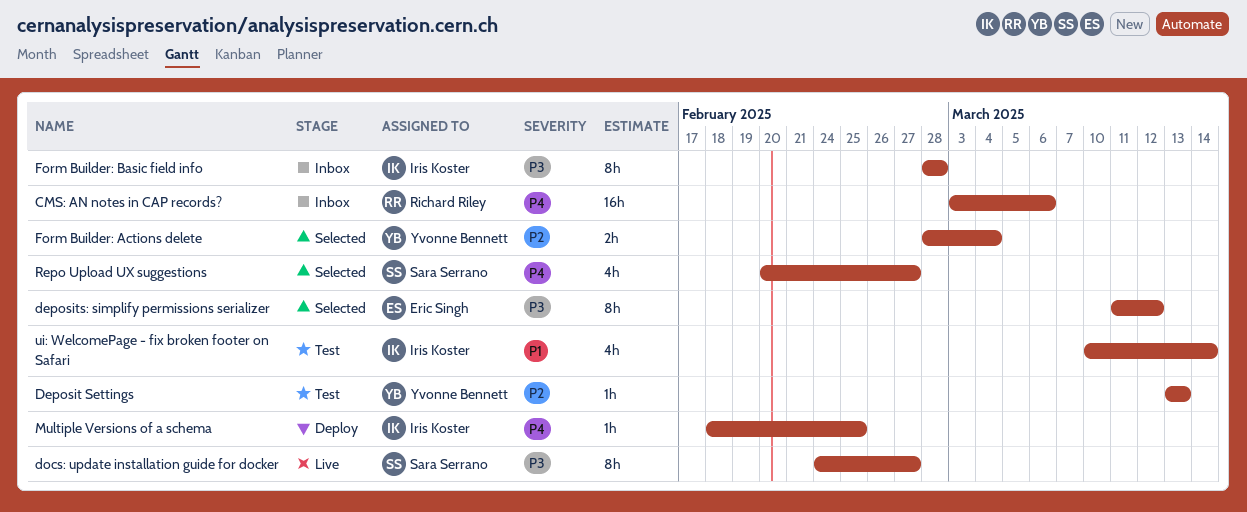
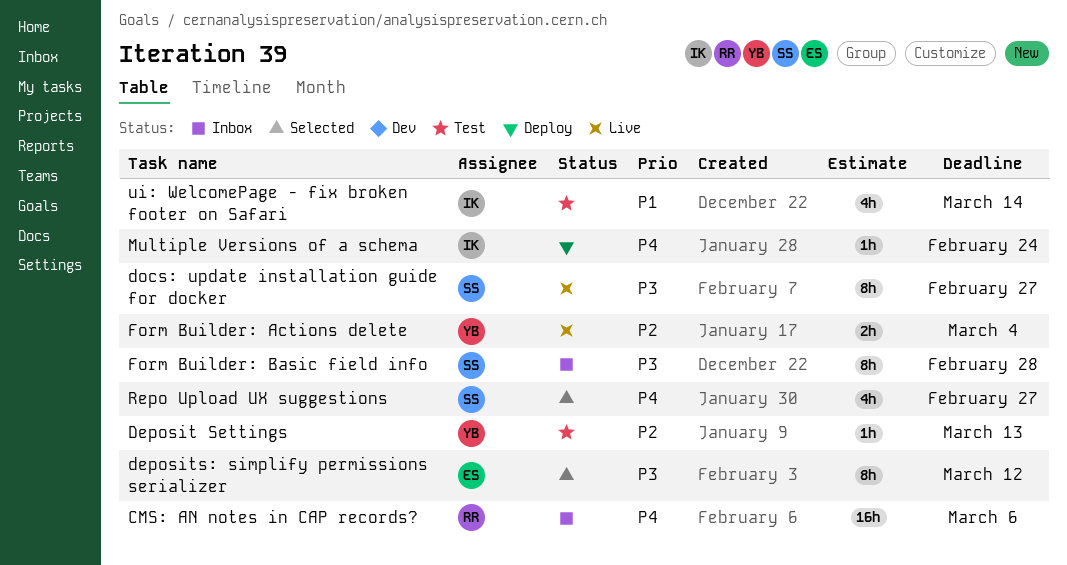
Form Builder: Actions delete, status: Selected -> Live
Form Builder: Basic field info, owner: Iris Koster -> Sara Serrano
Multiple Versions of a schema, due: Feb 25 -> Feb 24

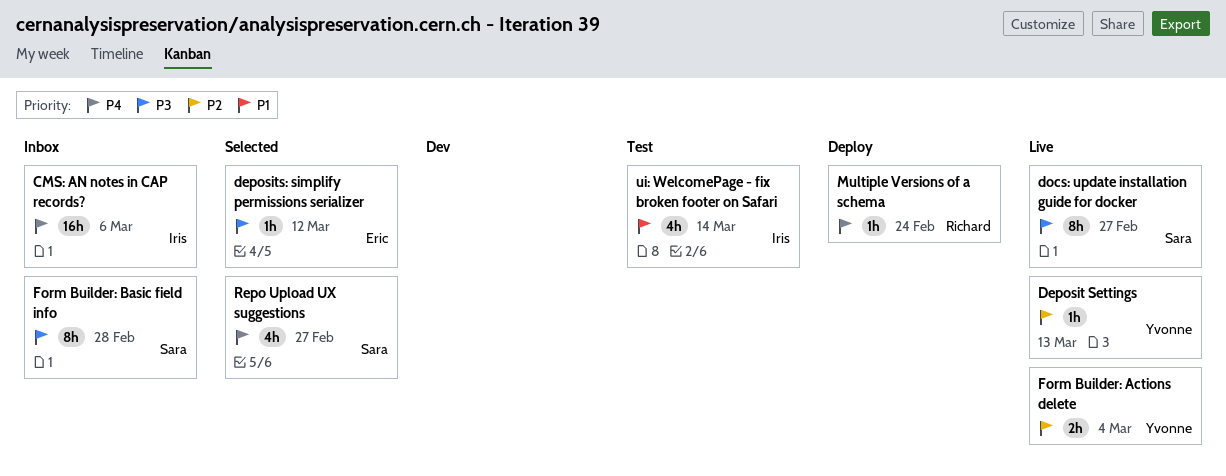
CMS: AN notes in CAP records?, owner: Richard -> Iris
Deposit Settings, status: Test -> Live
deposits: simplify permissions serializer, estimate: 8h -> 1h
Multiple Versions of a schema, owner: Iris -> Richard

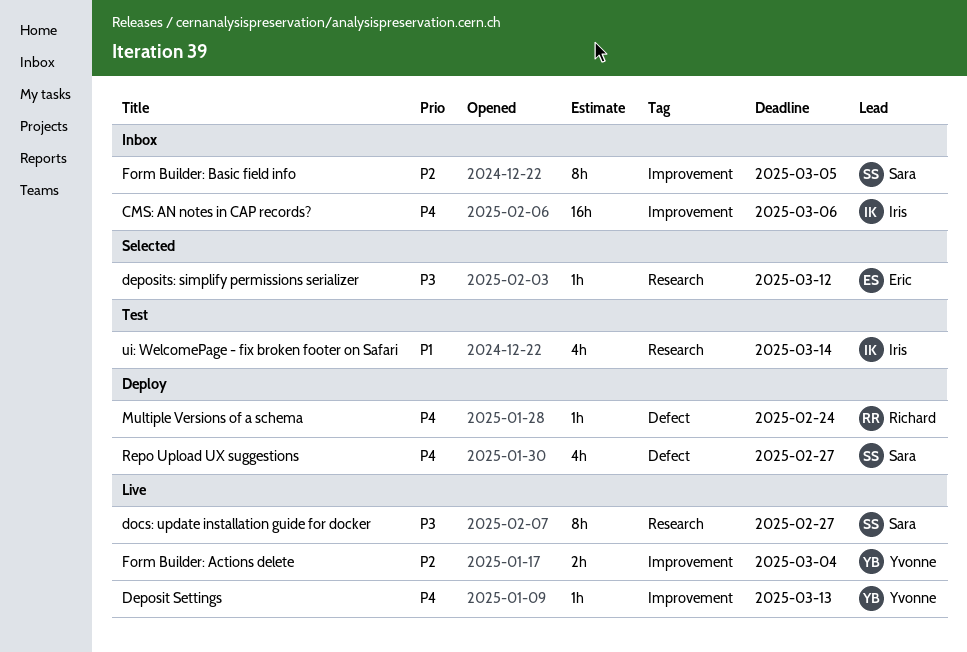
Deposit Settings, priority: P2 -> P4
Form Builder: Basic field info, priority: P3 -> P2
Form Builder: Basic field info, due: Feb 28 -> Mar 5
Repo Upload UX suggestions, status: Selected -> Deploy

